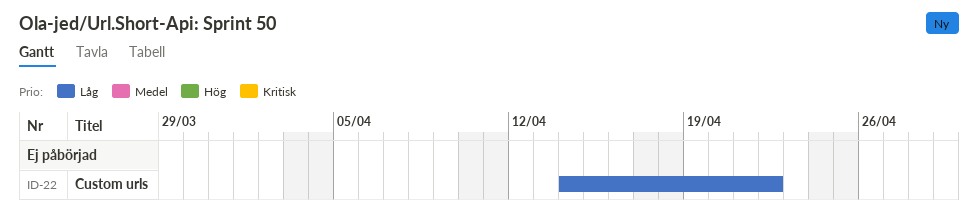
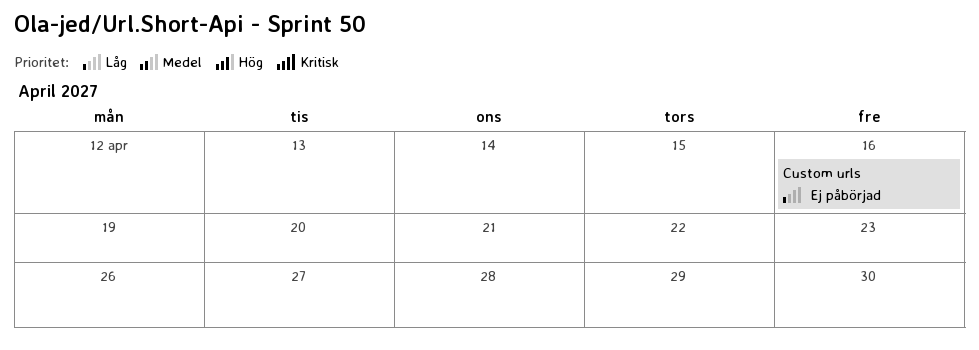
Custom urls, due: Apr 22 -> Apr 16

